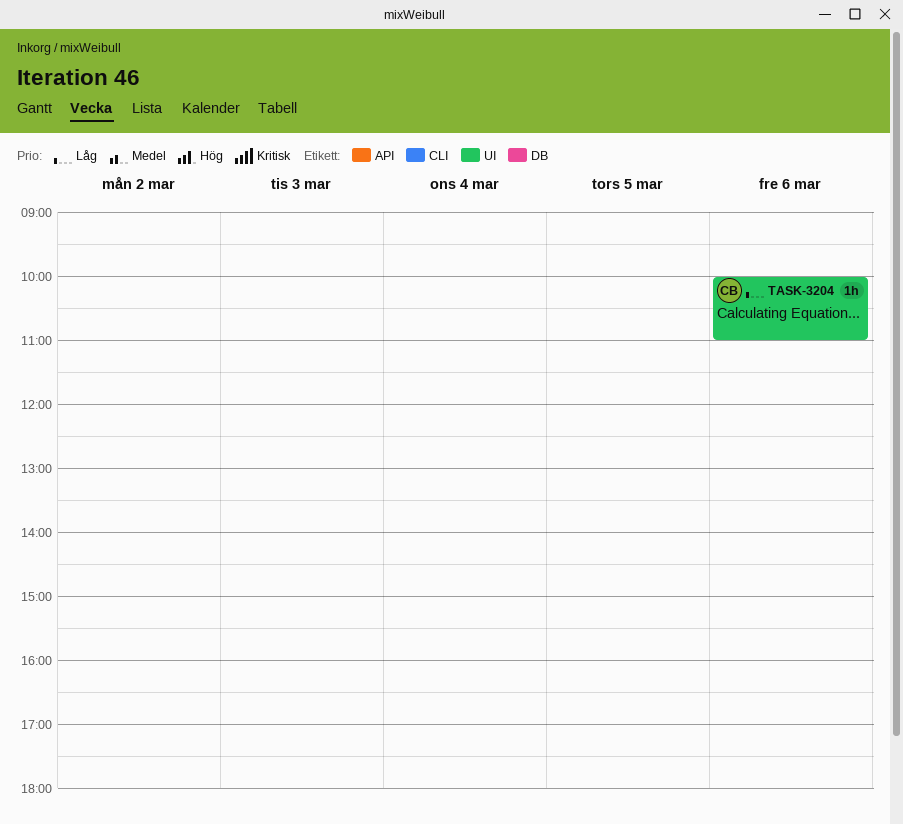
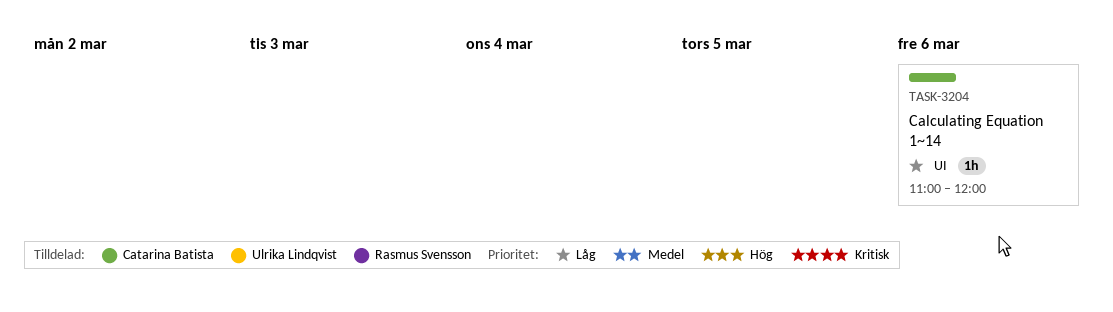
TASK-3204, begins: 10:00 -> 11:00
TASK-3204, ends: 11:00 -> 12:00

